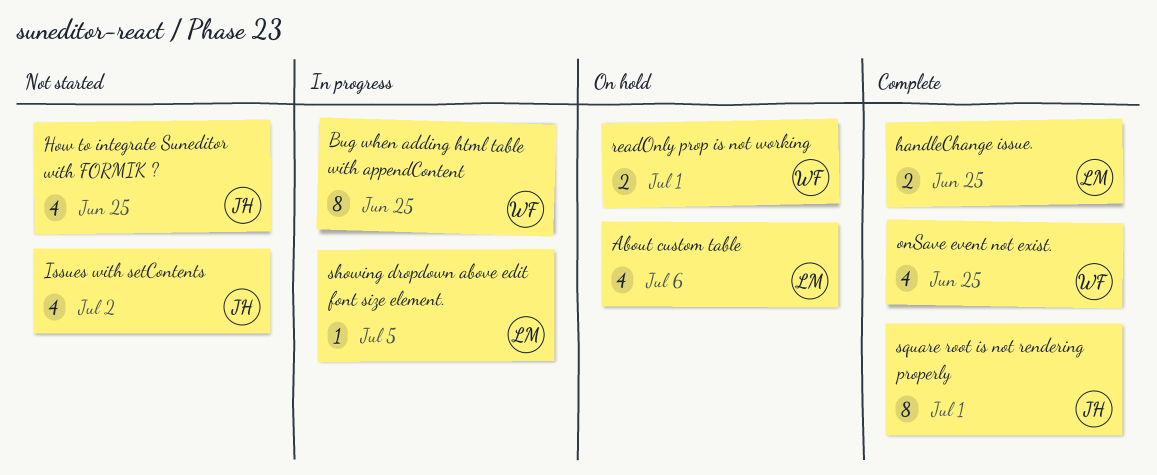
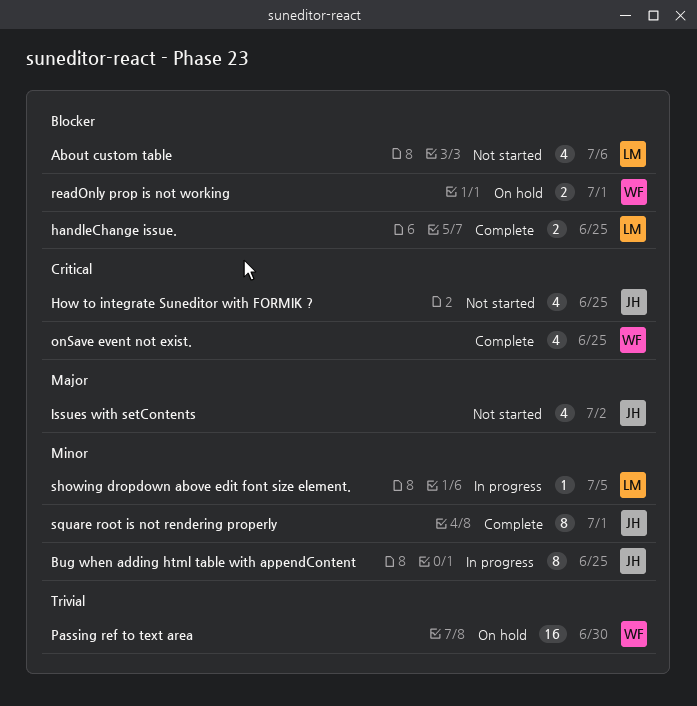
About custom table, status: On hold -> Not started
Bug when adding html table with appendContent, owner: WF -> JH
Passing ref to text area: none -> present

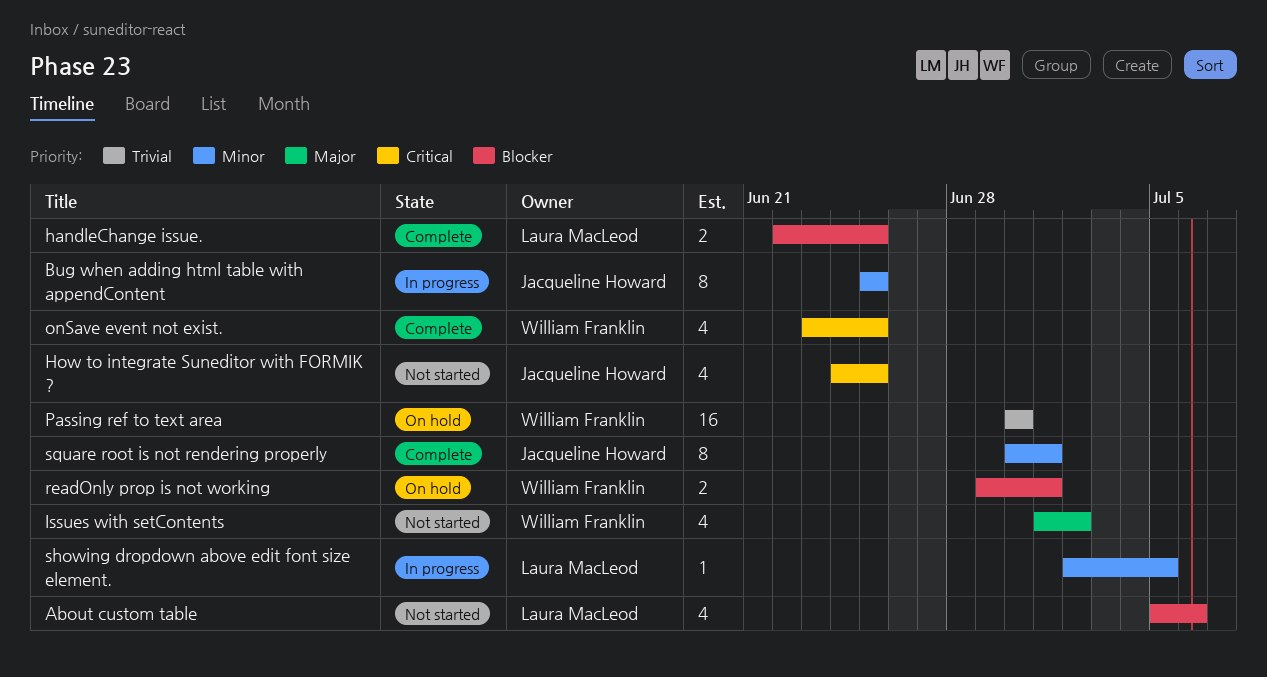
Issues with setContents, owner: Jacqueline Howard -> William Franklin

